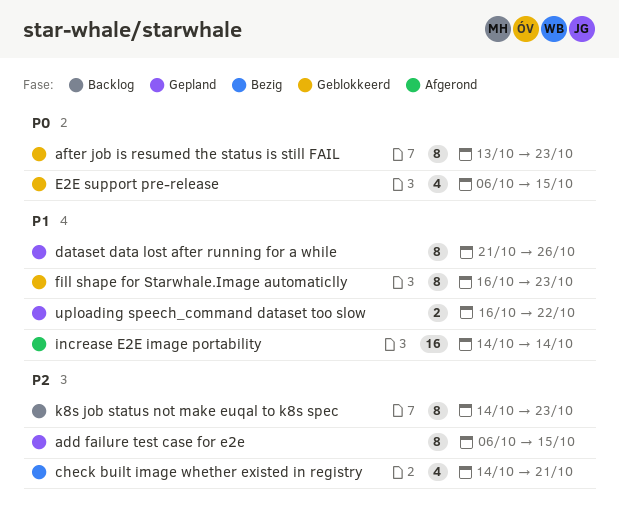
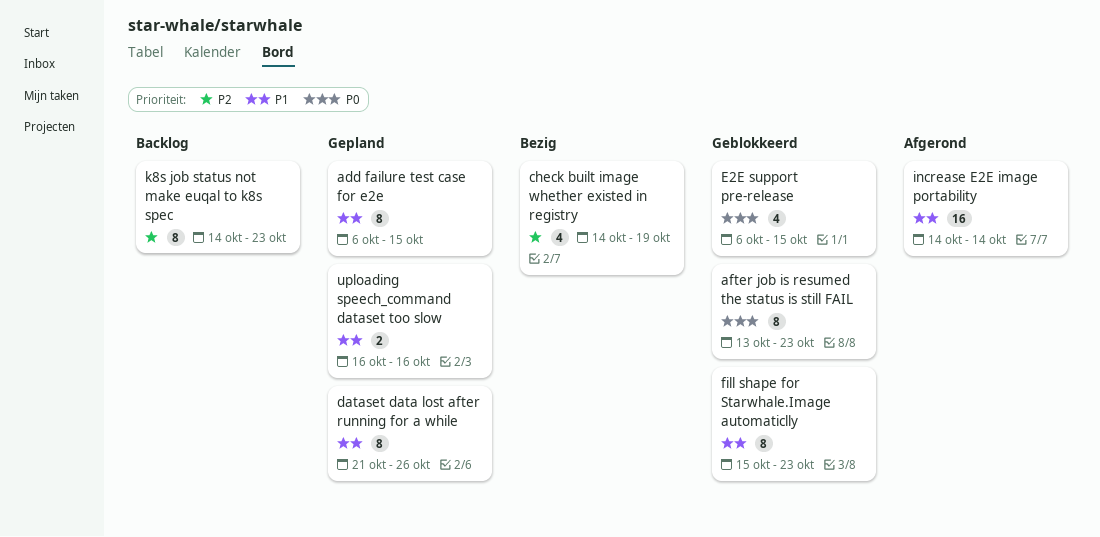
add failure test case for e2e, priority: P2 -> P1
check built image whether existed in registry, due: Oct 21 -> Oct 19
fill shape for Starwhale.Image automaticlly, start: Oct 16 -> Oct 15
uploading speech_command dataset too slow, due: Oct 22 -> Oct 16

